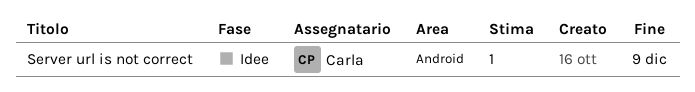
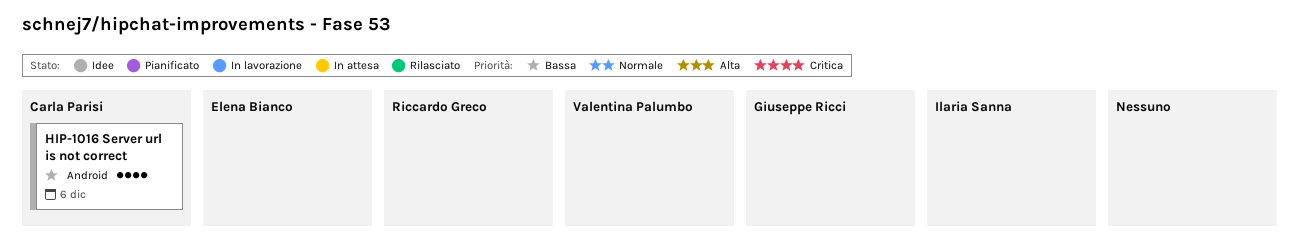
Server url is not correct, estimate: 1 -> 4
Server url is not correct, due: Dec 9 -> Dec 6

